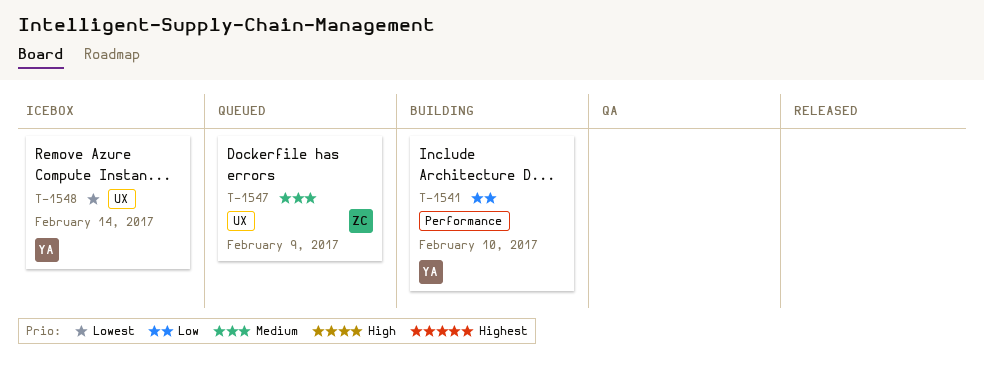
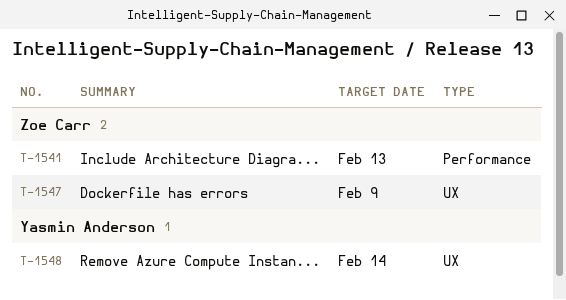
T-1541, owner: Yasmin Anderson -> Zoe Carr
T-1541, due: Feb 10 -> Feb 13

